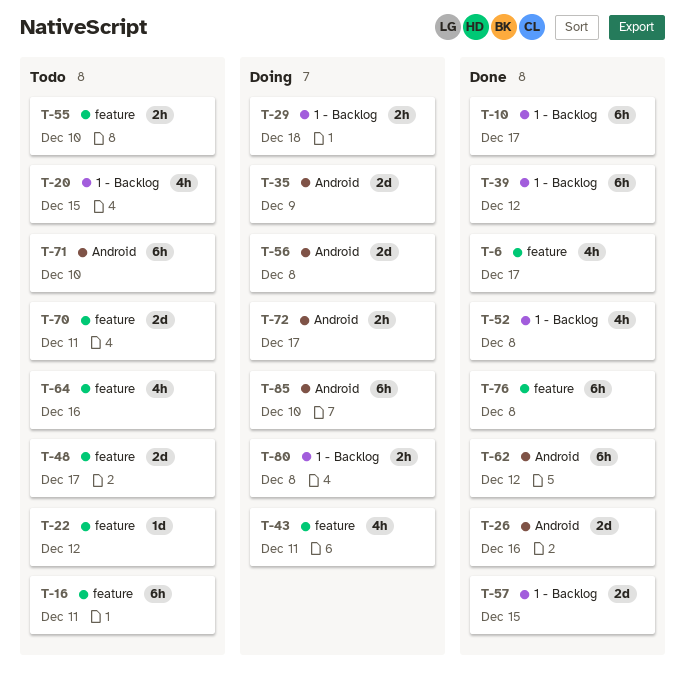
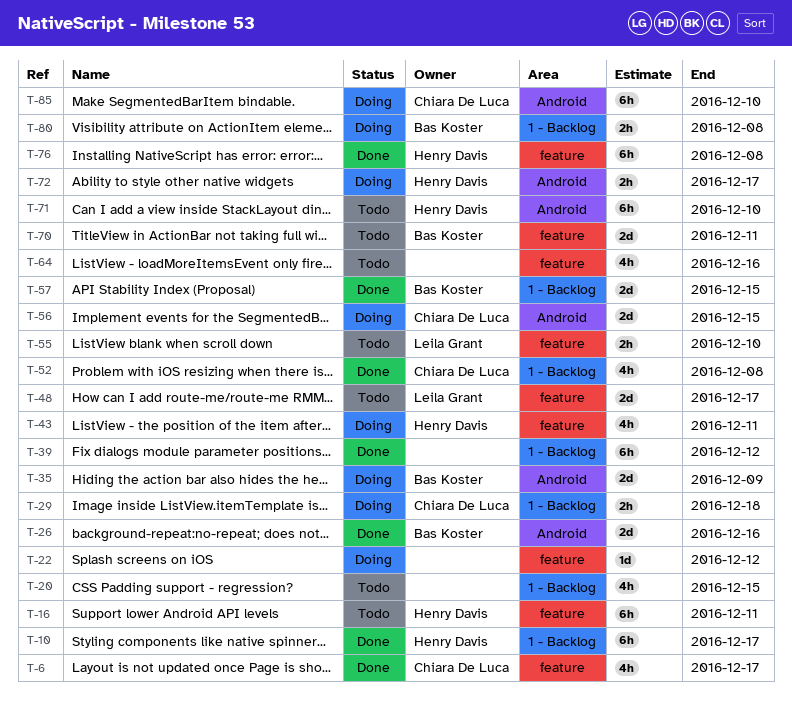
T-22, status: Todo -> Doing
T-56, due: Dec 8 -> Dec 15
T-62: present -> none

